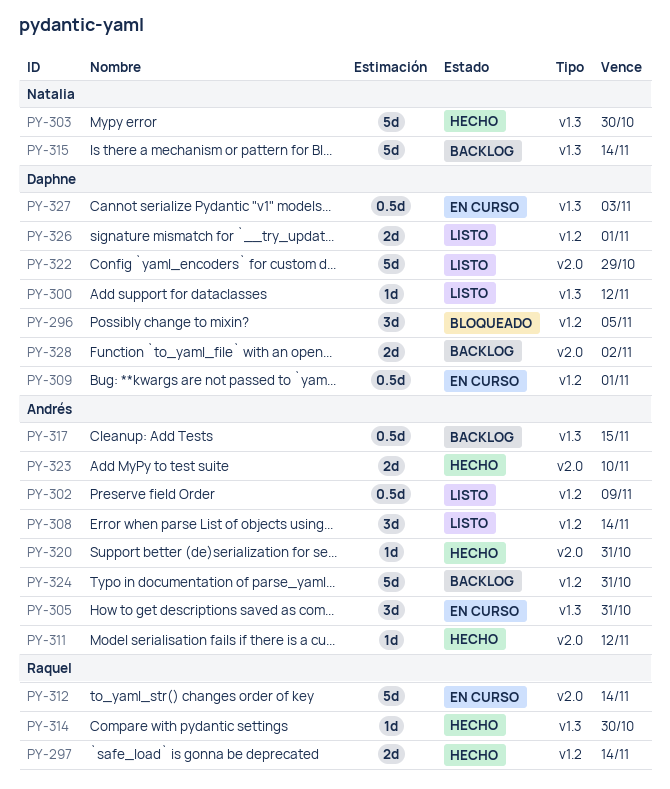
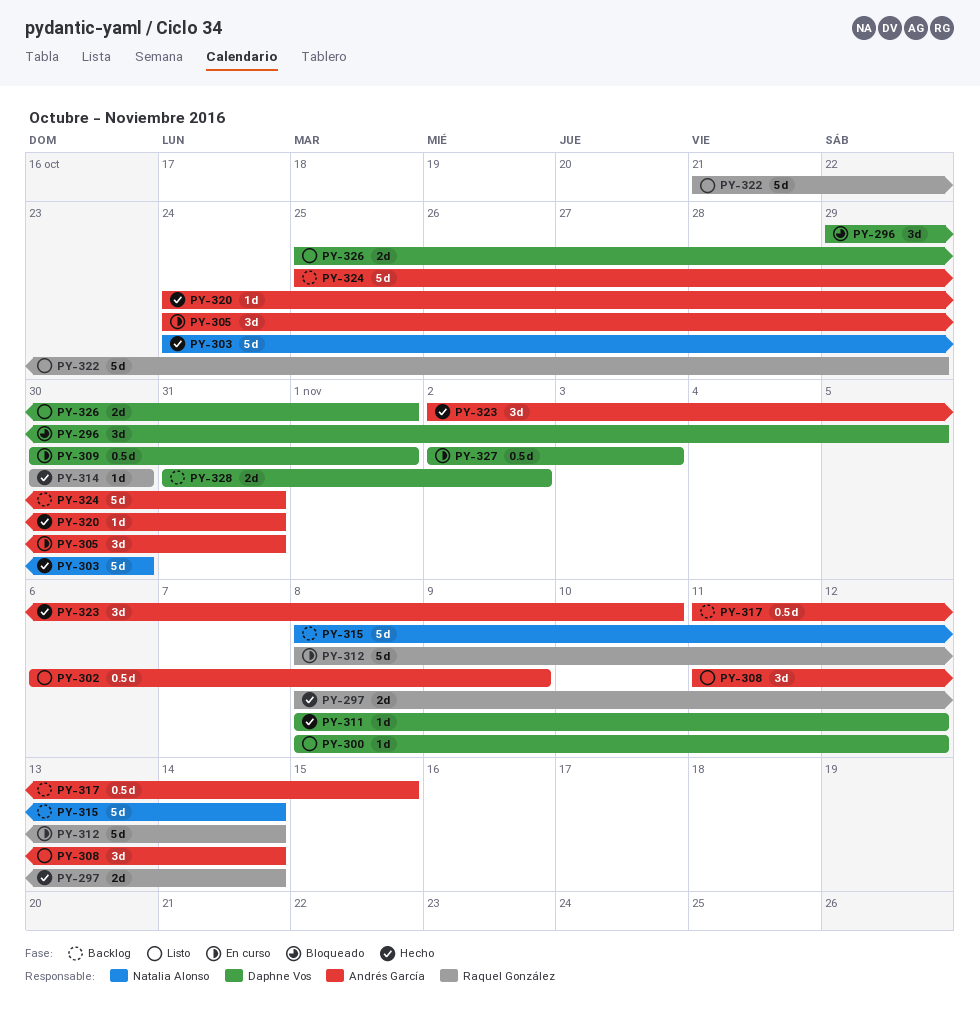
PY-311, owner: Andrés García -> Daphne Vos
PY-322, owner: Daphne Vos -> Raquel González
PY-323, estimate: 2d -> 3d

